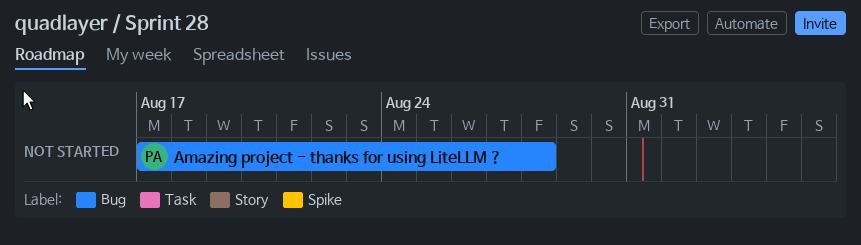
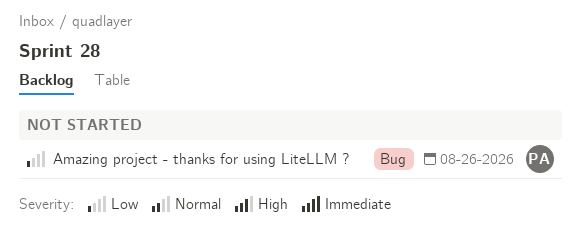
Amazing project - thanks for using LiteLLM ?, due: Aug 28 -> Aug 26

